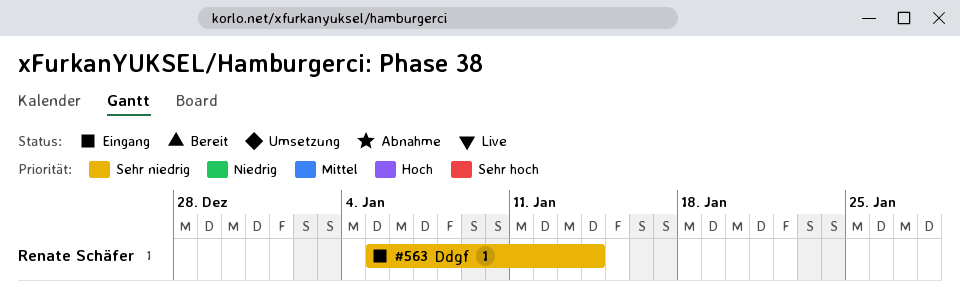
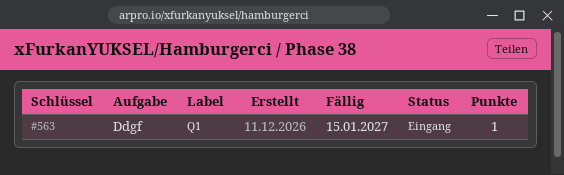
#563, due: Jan 14 -> Jan 15

